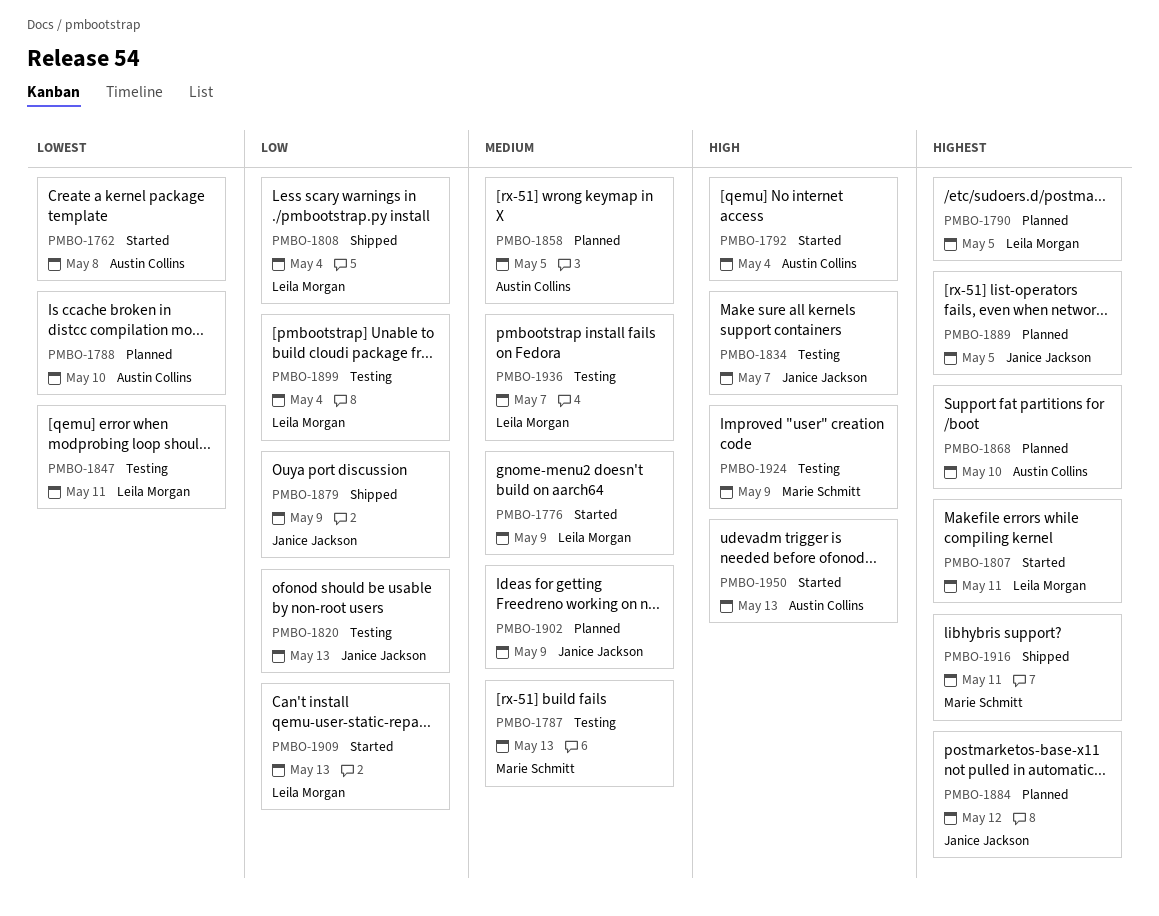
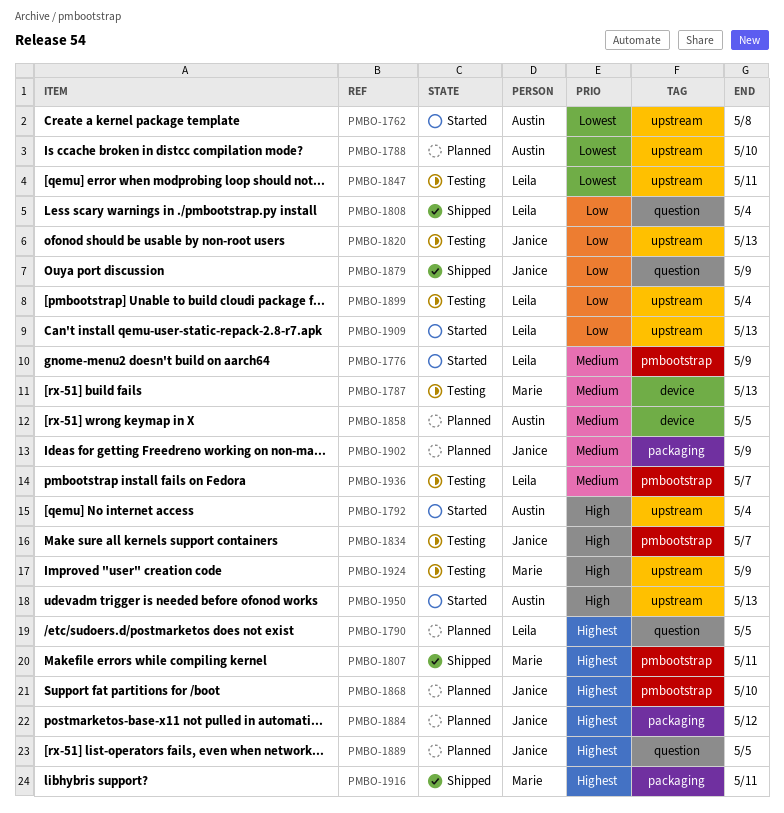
PMBO-1807, status: Started -> Shipped
PMBO-1807, owner: Leila Morgan -> Marie Schmitt
PMBO-1868, owner: Austin Collins -> Janice Jackson

